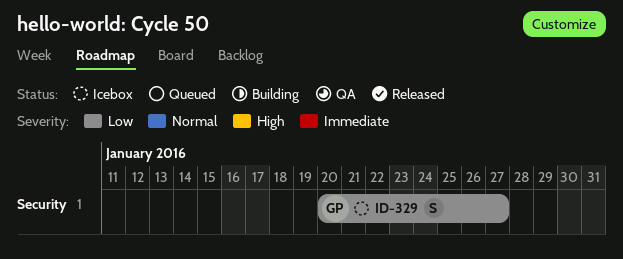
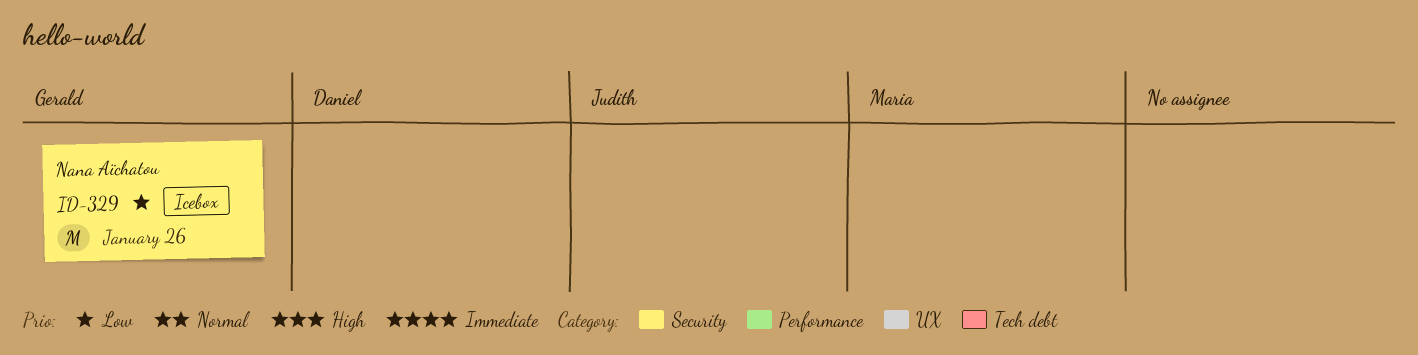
ID-329, estimate: S -> M
ID-329, due: Jan 27 -> Jan 26

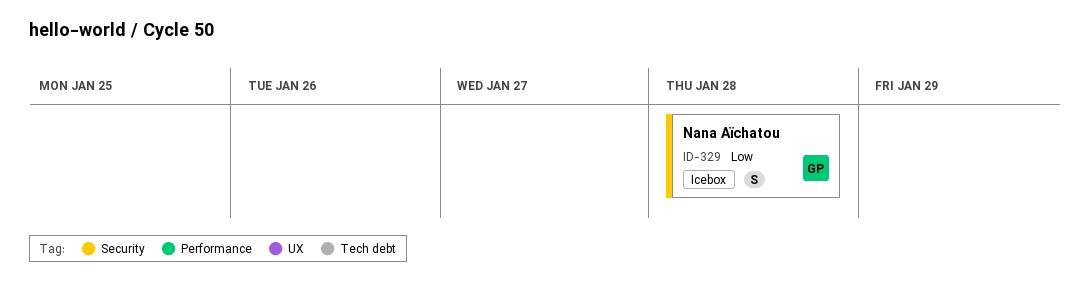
ID-329, estimate: M -> S
ID-329, due: Jan 26 -> Jan 28

